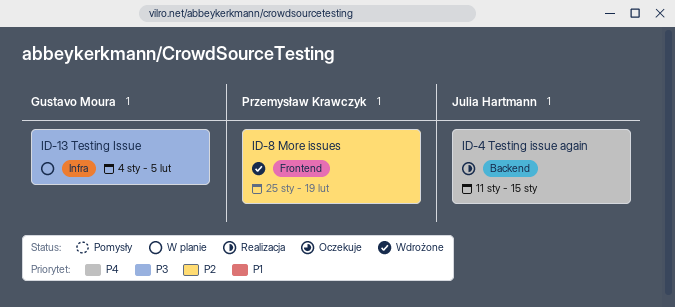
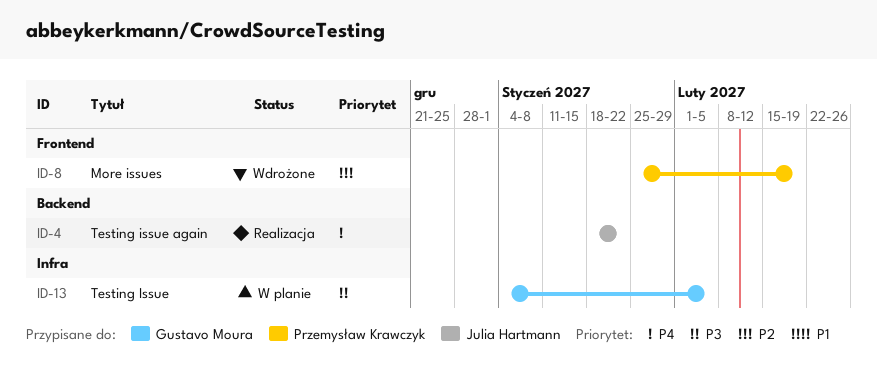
ID-4, start: Jan 11 -> Jan 18
ID-4, due: Jan 15 -> Jan 22

